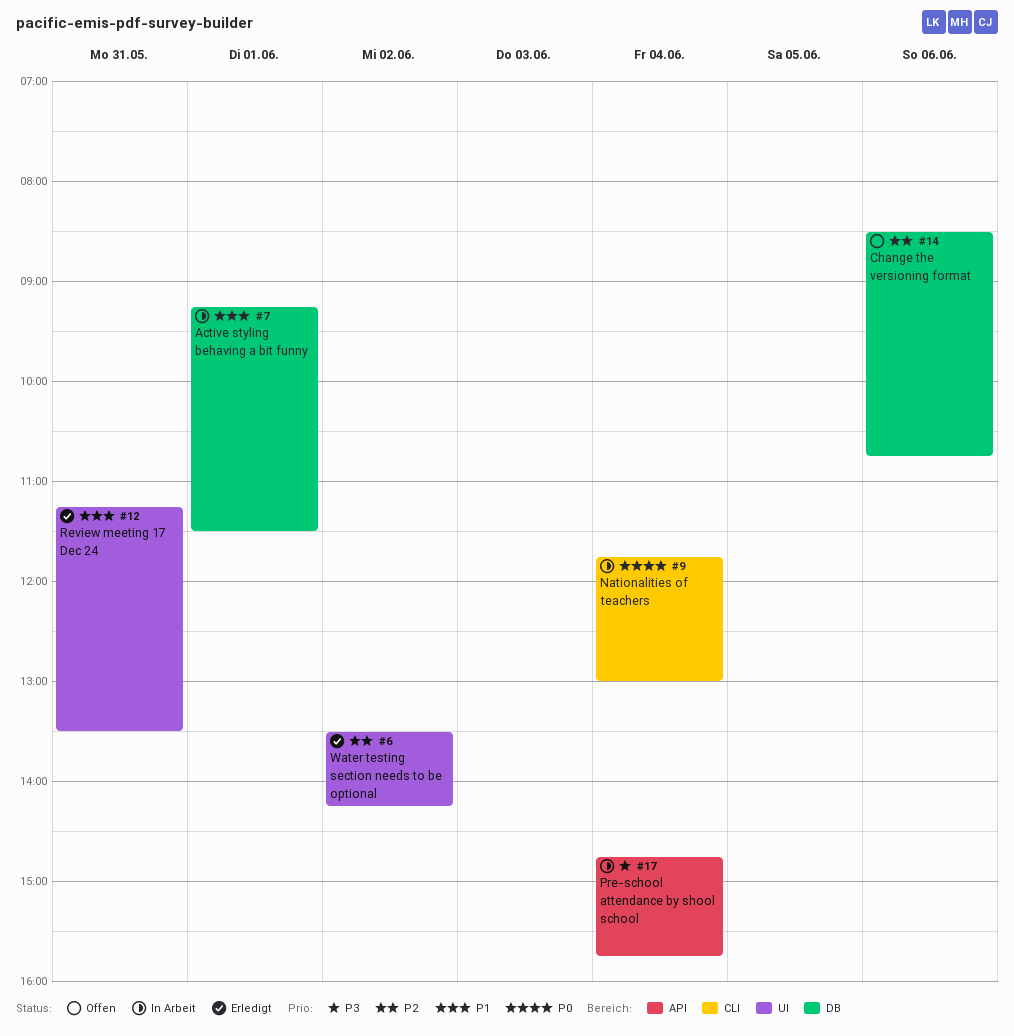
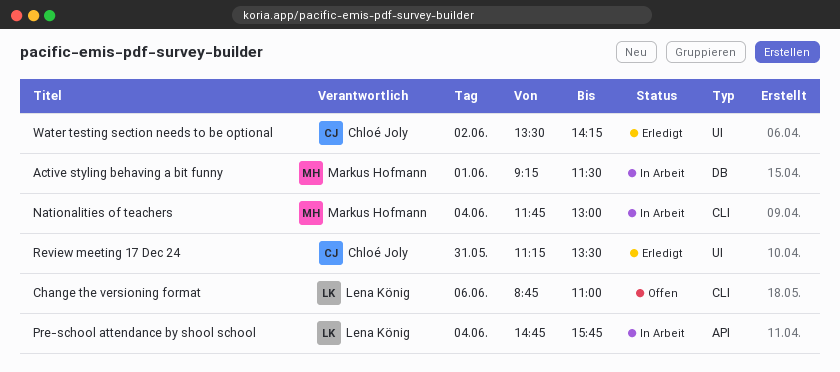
Change the versioning format, label: DB -> CLI
Change the versioning format, begins: 08:30 -> 08:45
Change the versioning format, ends: 10:45 -> 11:00

